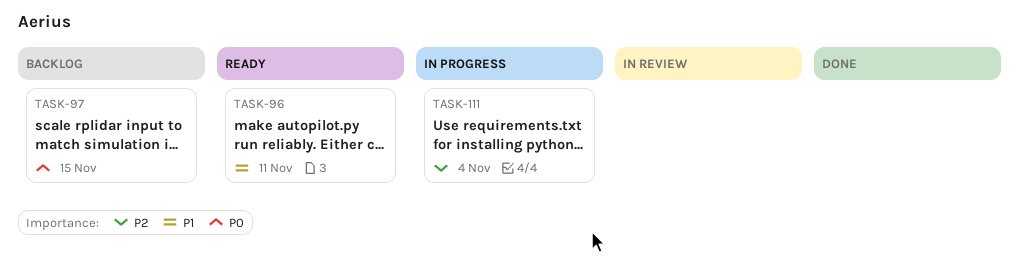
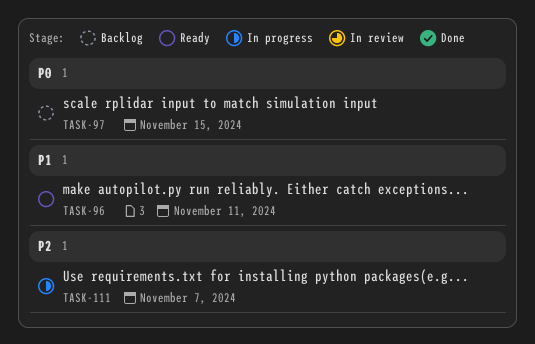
TASK-111, due: Nov 4 -> Nov 7

